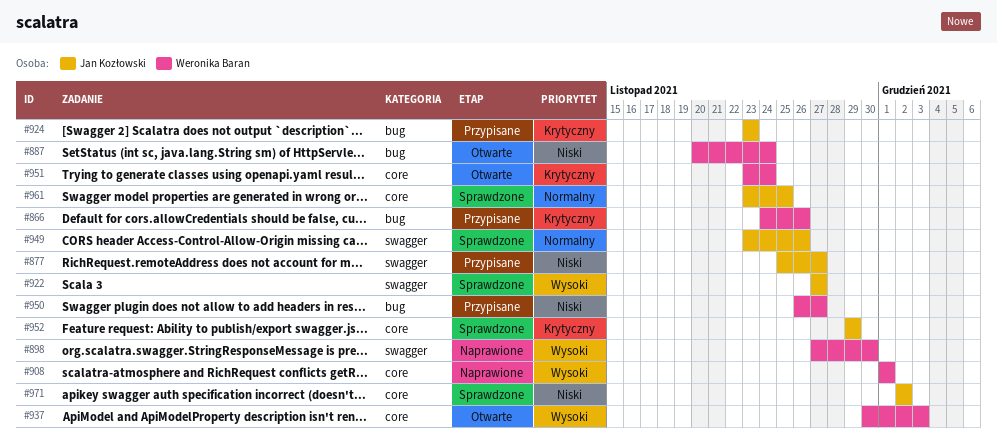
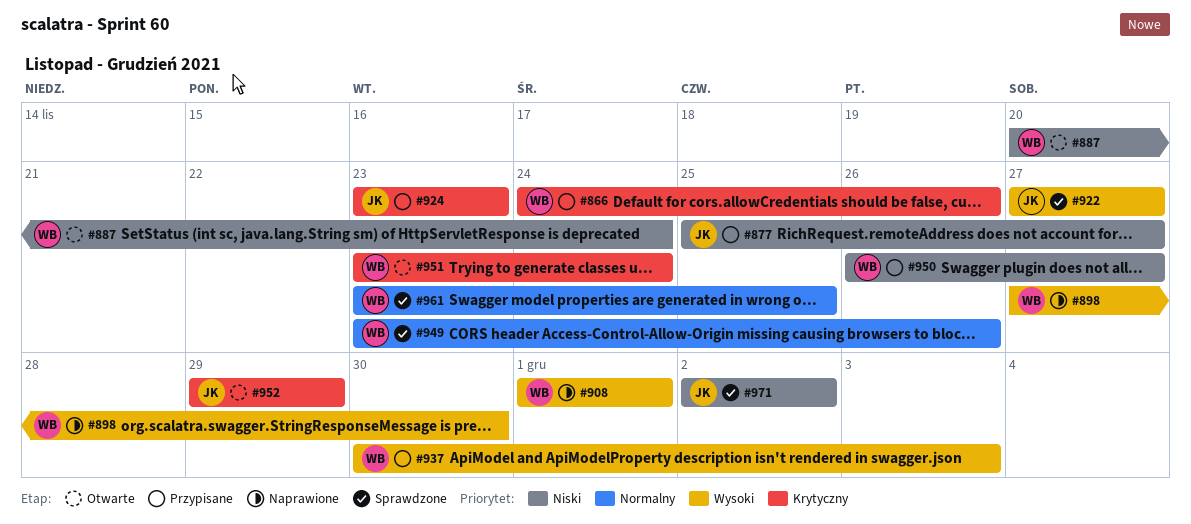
#937, status: Otwarte -> Przypisane
#949, owner: Jan Kozłowski -> Weronika Baran
#952, status: Sprawdzone -> Otwarte
#961, owner: Jan Kozłowski -> Weronika Baran

